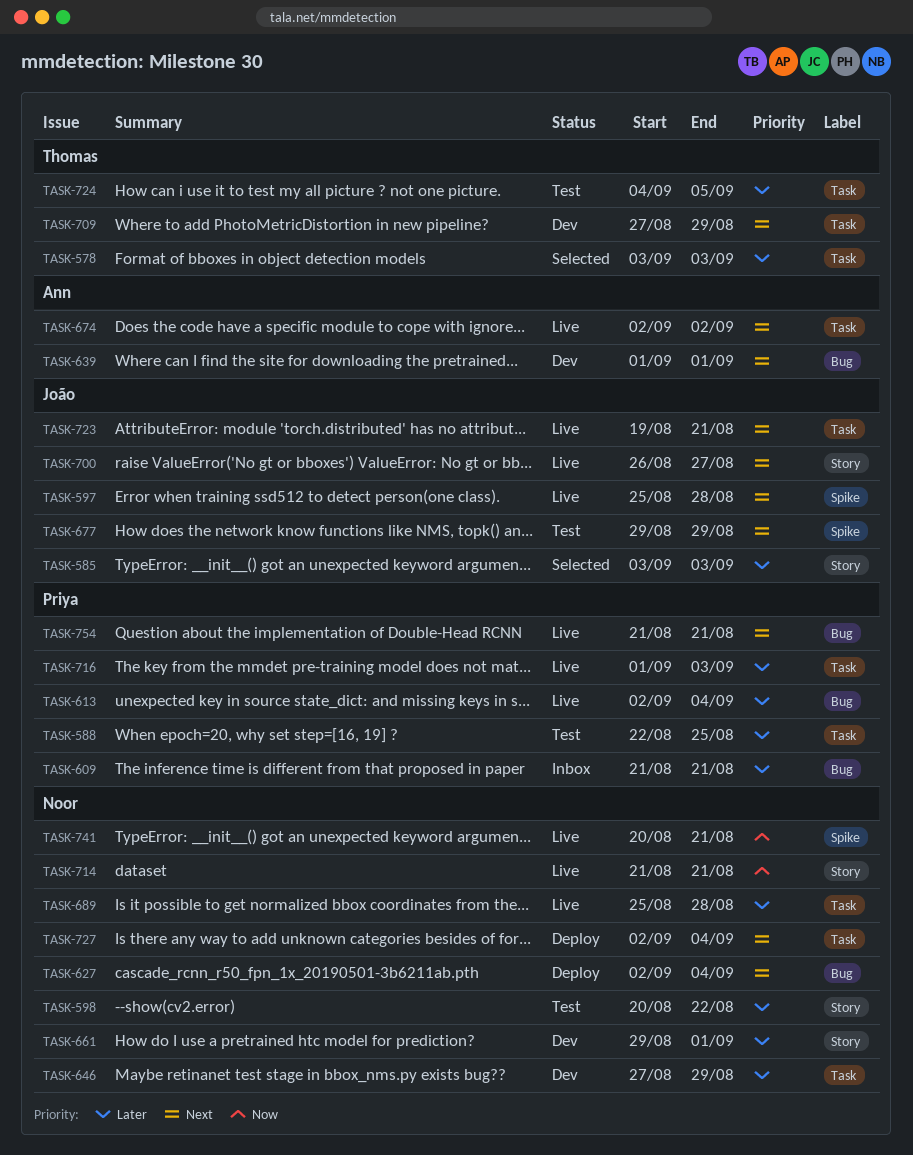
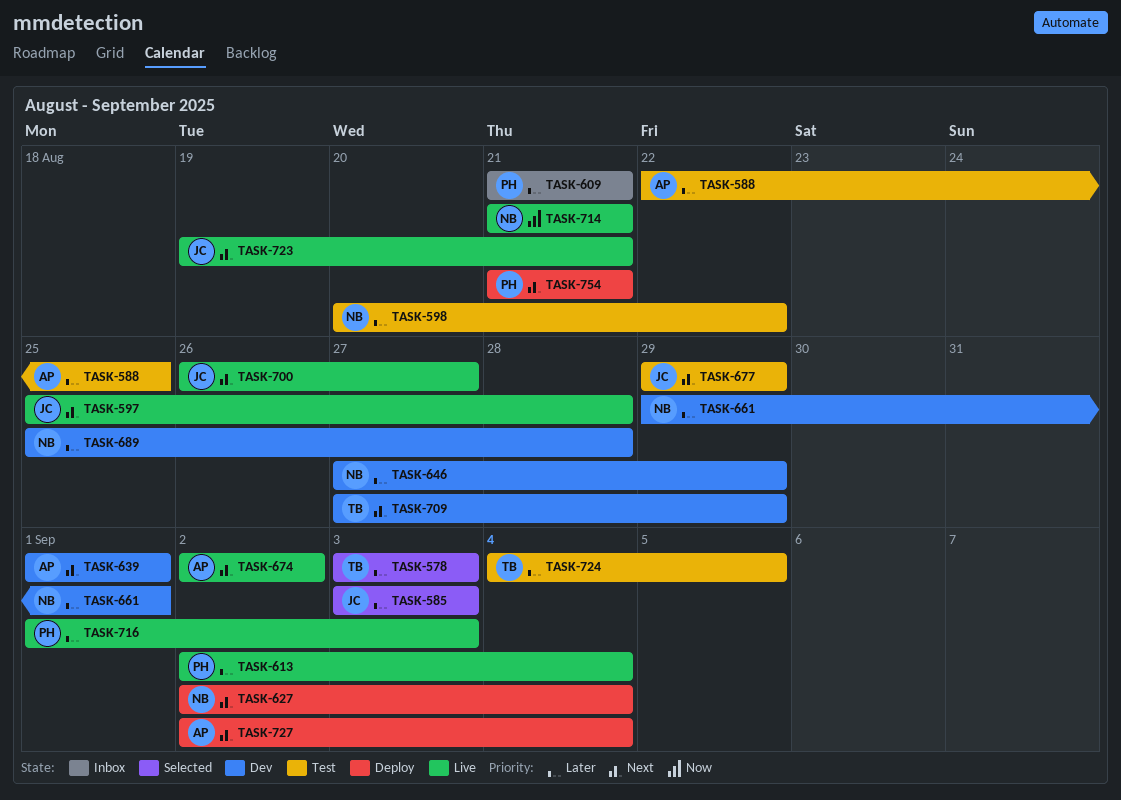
TASK-588, owner: Priya -> Ann
TASK-689, status: Live -> Dev
TASK-727, owner: Noor -> Ann
TASK-741: present -> none
TASK-754, status: Live -> Deploy

